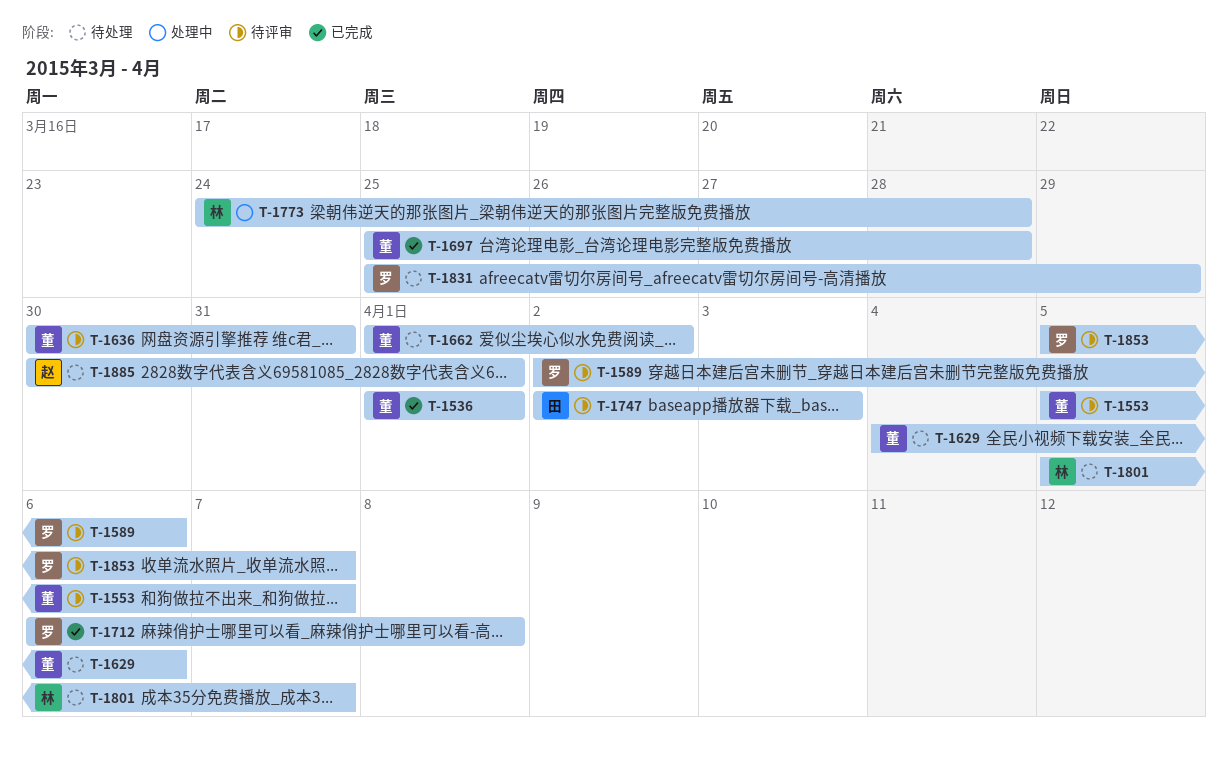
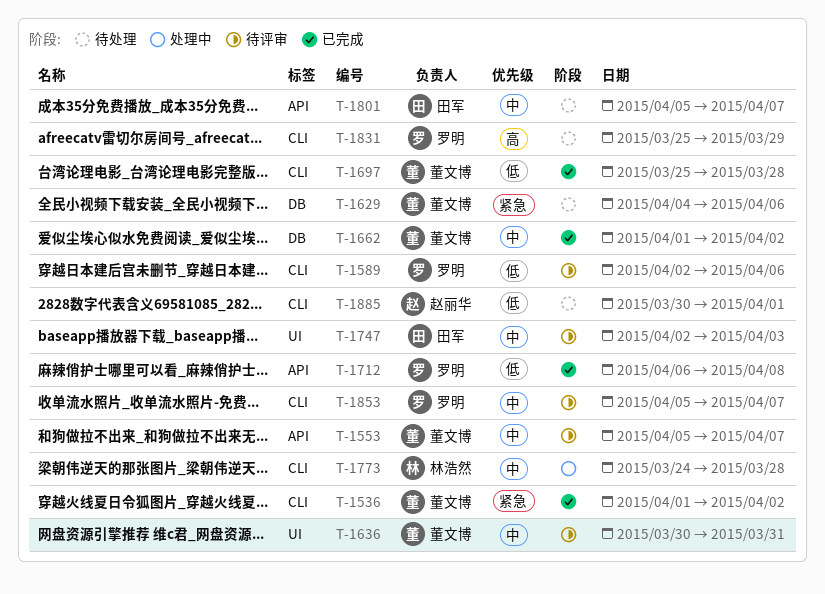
T-1536, due: Apr 1 -> Apr 2
T-1662, status: 待处理 -> 已完成
T-1801, owner: 林浩然 -> 田军

